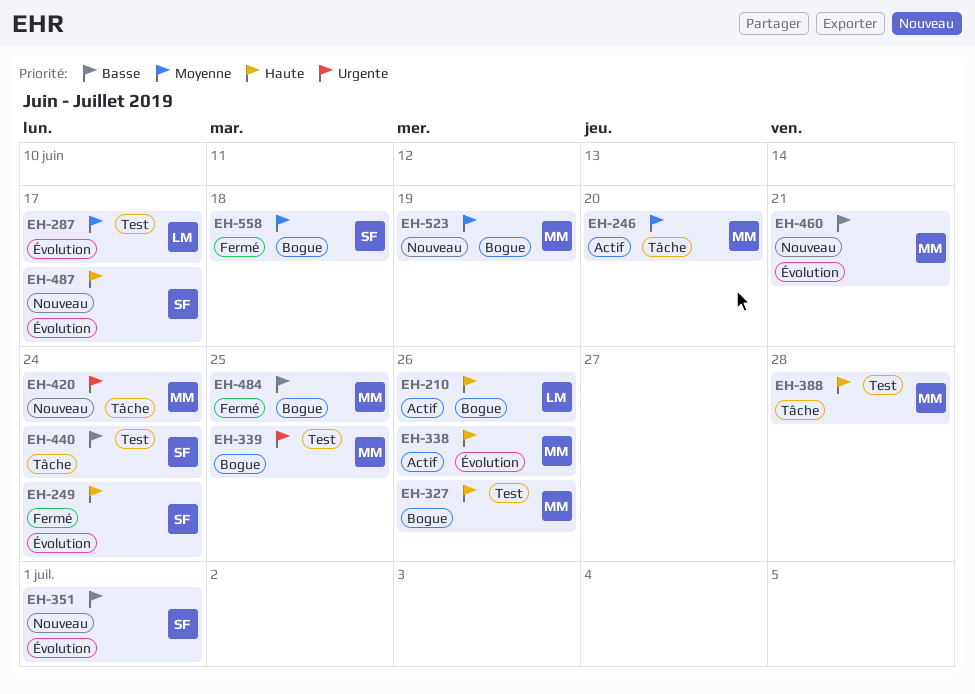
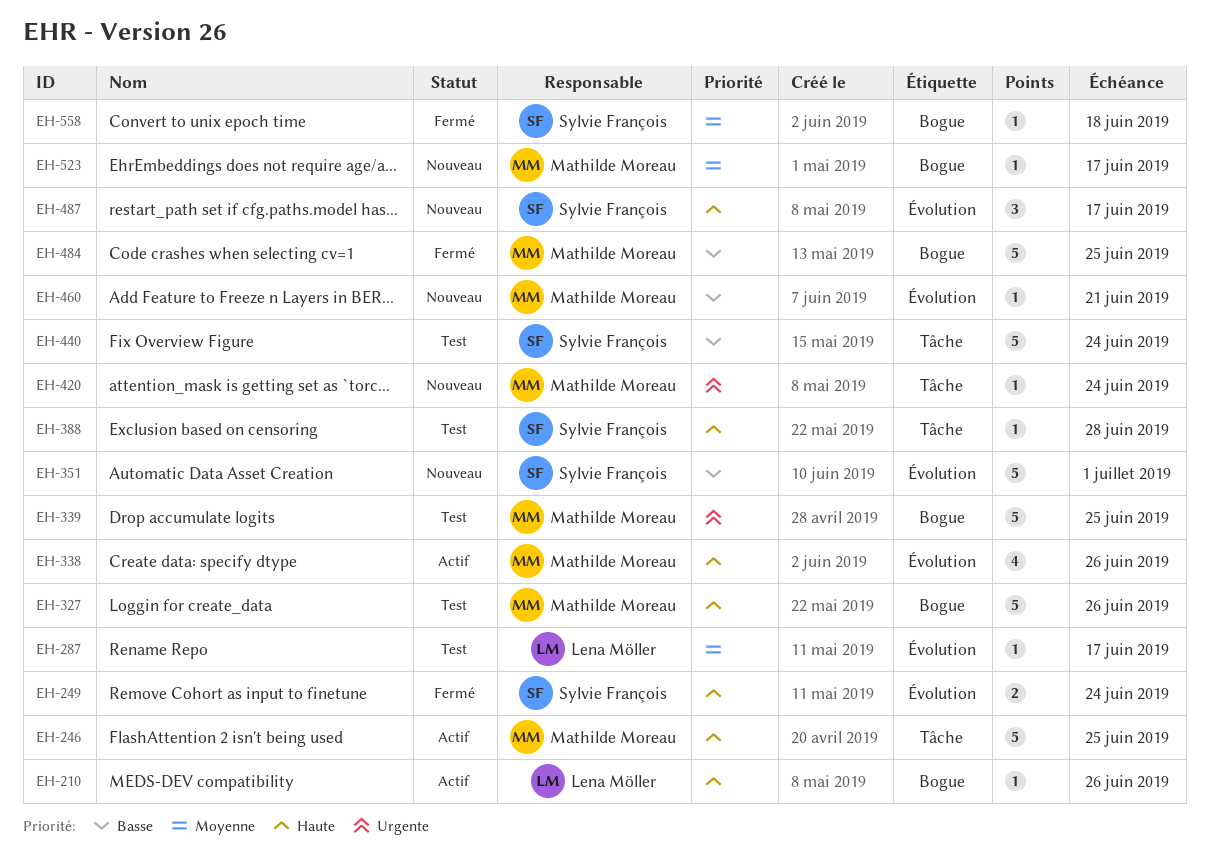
EH-246, priority: Moyenne -> Haute
EH-246, due: Jun 20 -> Jun 25
EH-388, owner: Mathilde Moreau -> Sylvie François
EH-523, due: Jun 19 -> Jun 17

